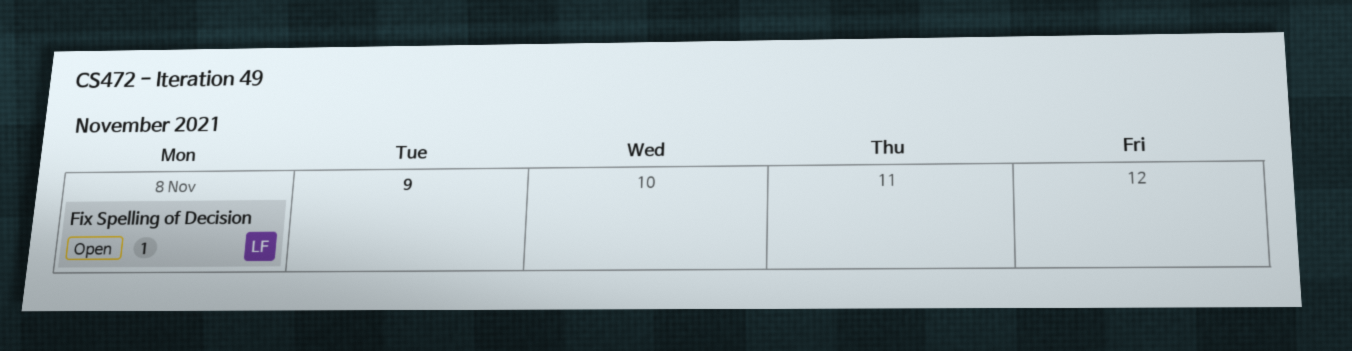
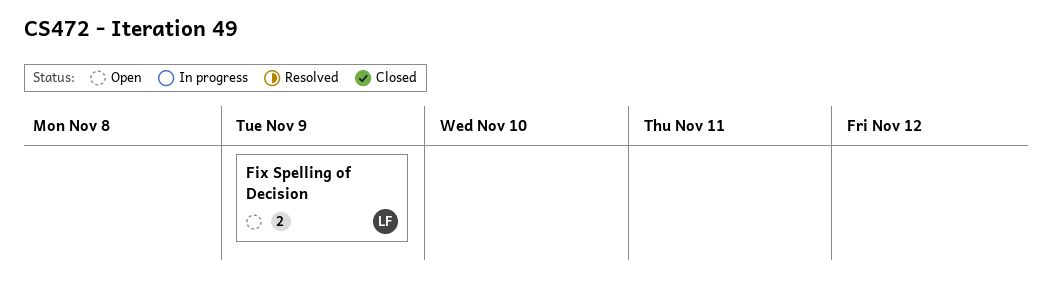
Fix Spelling of Decision, estimate: 1 -> 2
Fix Spelling of Decision, due: Nov 8 -> Nov 9

